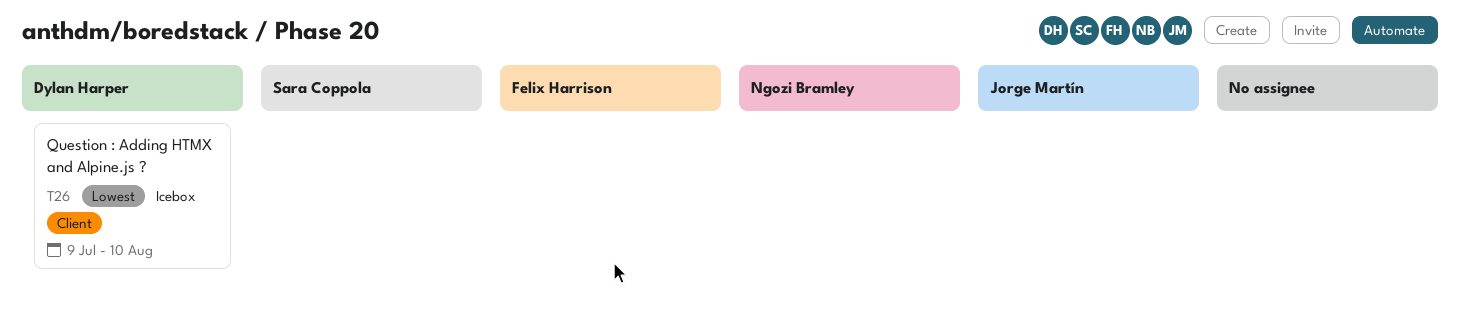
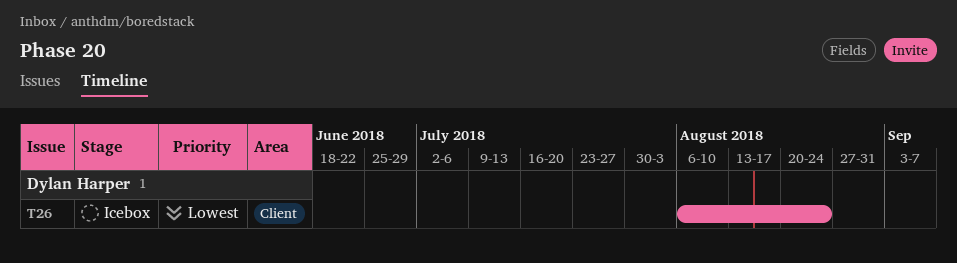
T26, start: Jul 9 -> Aug 6
T26, due: Aug 10 -> Aug 24

